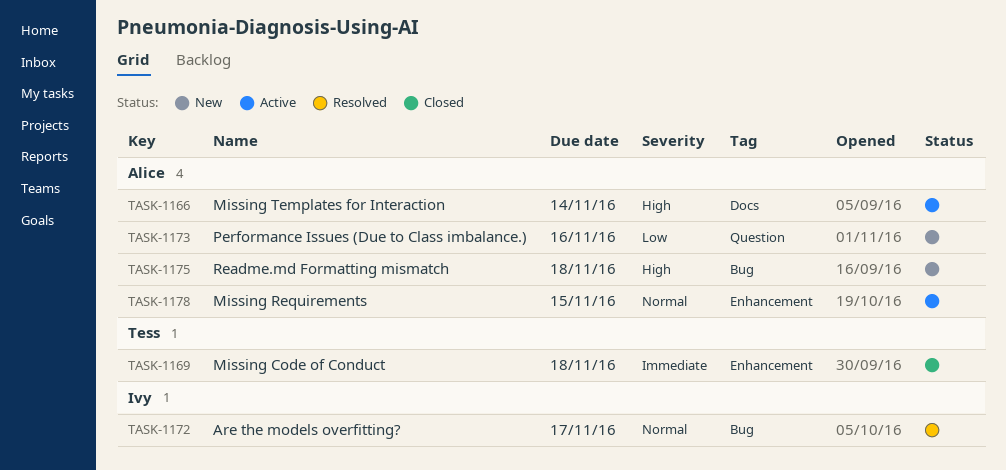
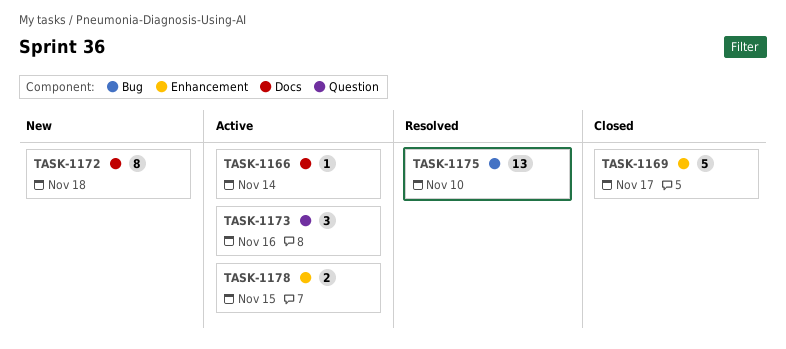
TASK-1169, due: Nov 18 -> Nov 17
TASK-1172, status: Resolved -> New
TASK-1172, label: Bug -> Docs
TASK-1172, due: Nov 17 -> Nov 18
TASK-1173, status: New -> Active
TASK-1175, status: New -> Resolved
TASK-1175, due: Nov 18 -> Nov 10

